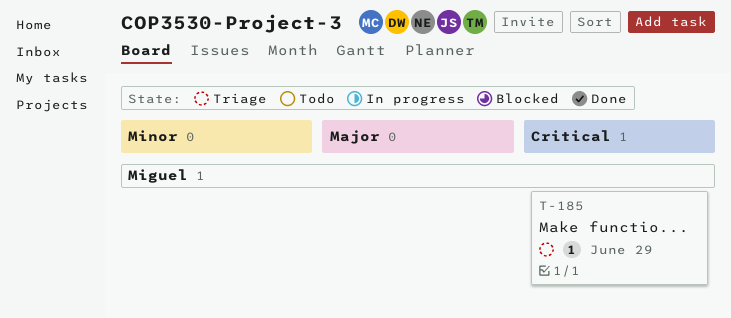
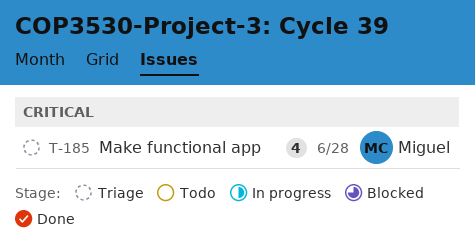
T-185, estimate: 1 -> 4
T-185, due: Jun 29 -> Jun 28

